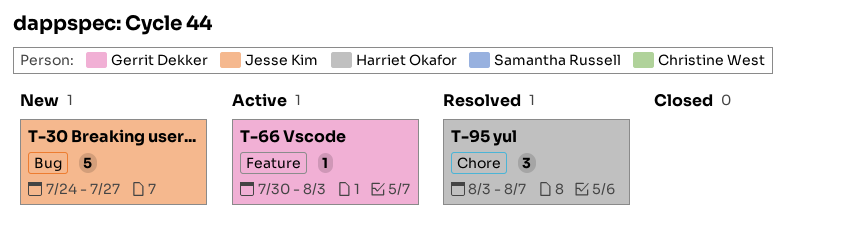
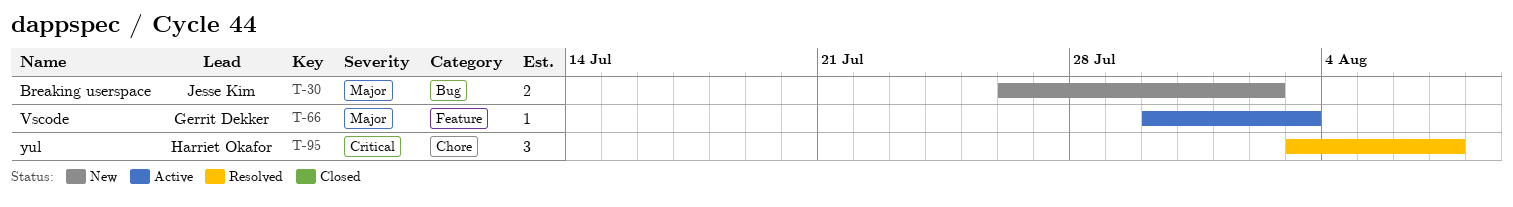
T-30, estimate: 5 -> 2
T-30, start: Jul 24 -> Jul 26
T-30, due: Jul 27 -> Aug 2

